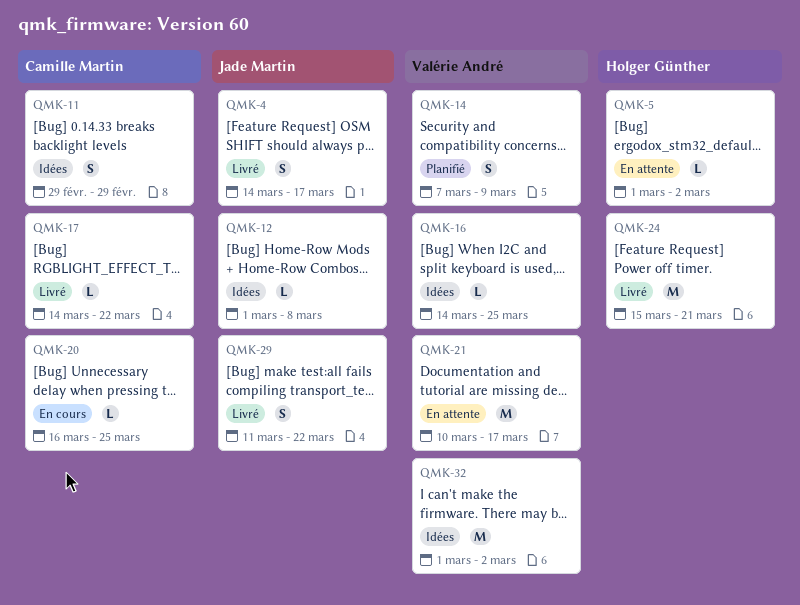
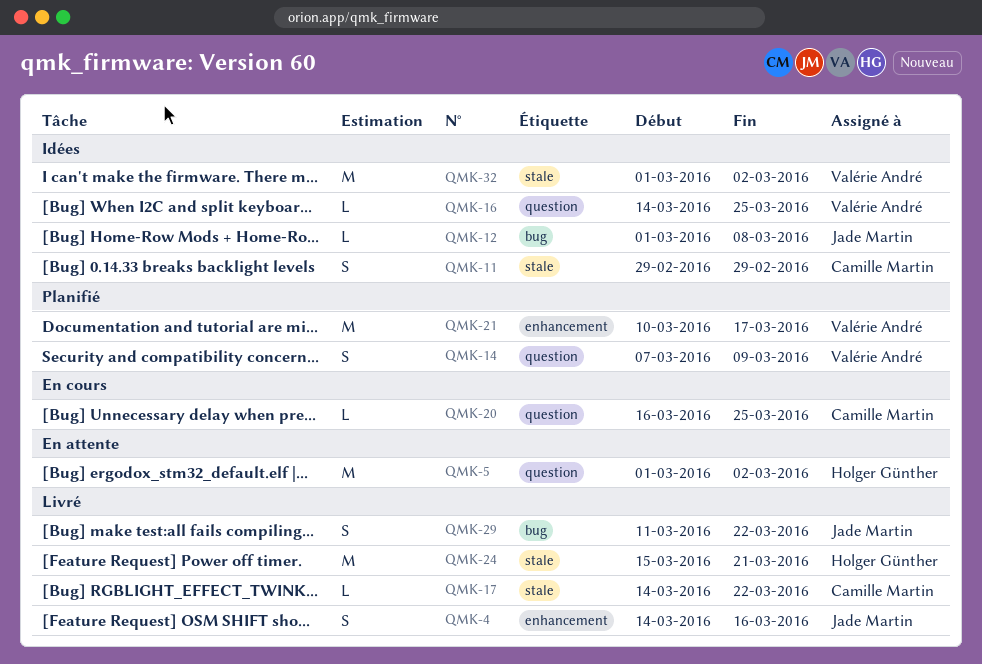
QMK-4, due: Mar 17 -> Mar 16
QMK-5, estimate: L -> M
QMK-21, status: En attente -> Planifié

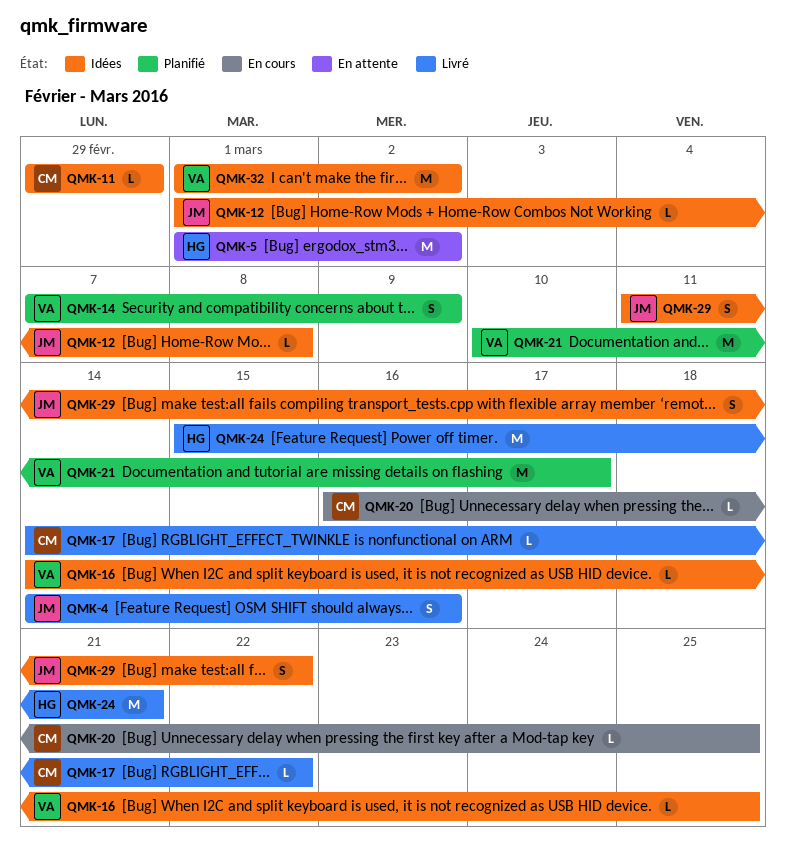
QMK-11, estimate: S -> L
QMK-29, status: Livré -> Idées

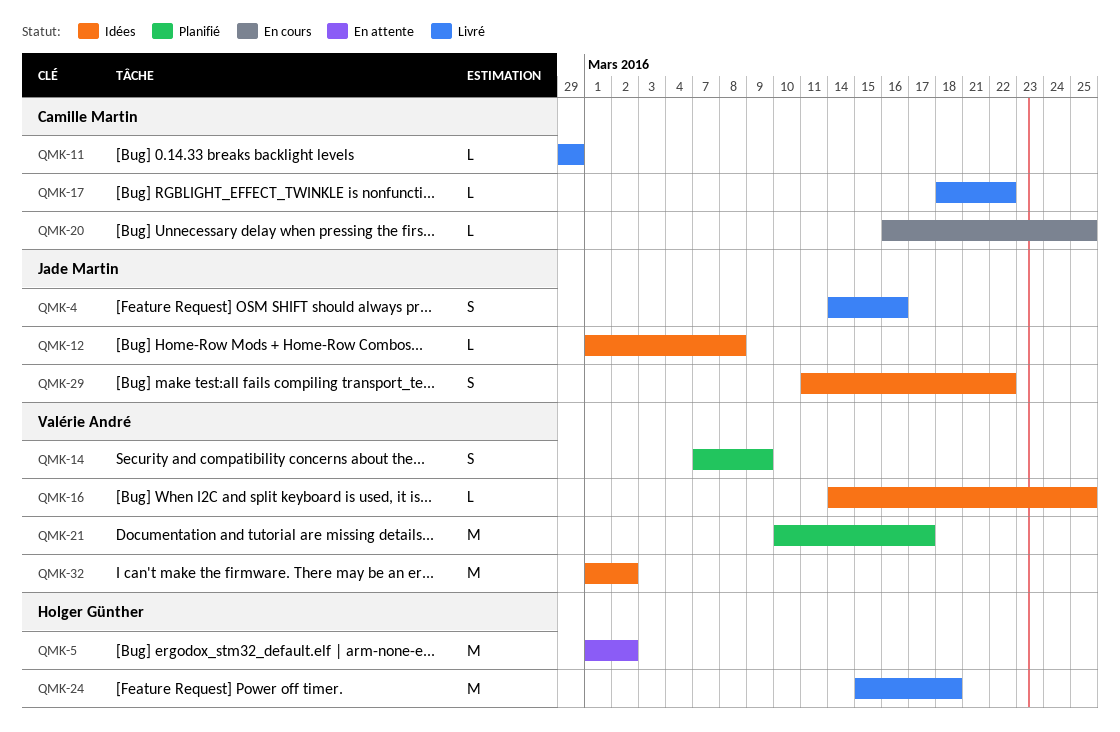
QMK-11, status: Idées -> Livré
QMK-17, start: Mar 14 -> Mar 18
QMK-24, due: Mar 21 -> Mar 18

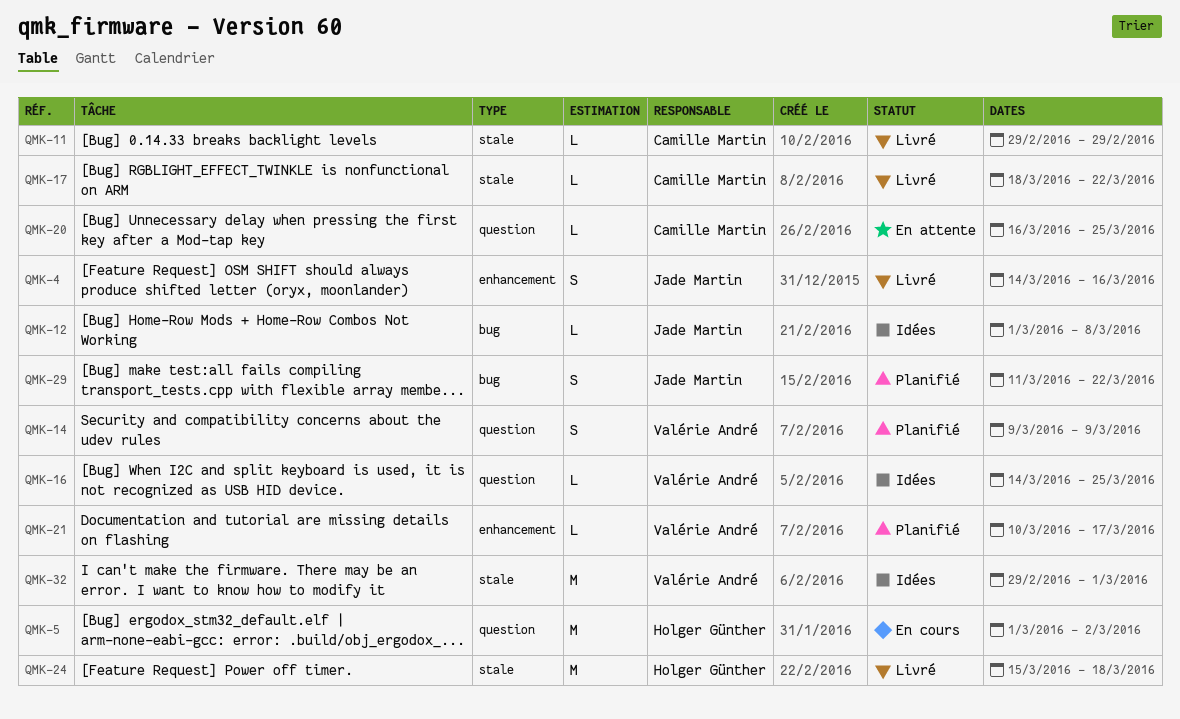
QMK-5, status: En attente -> En cours
QMK-14, start: Mar 7 -> Mar 9
QMK-20, status: En cours -> En attente
QMK-21, estimate: M -> L
QMK-29, status: Idées -> Planifié
QMK-32, start: Mar 1 -> Feb 29
QMK-32, due: Mar 2 -> Mar 1

